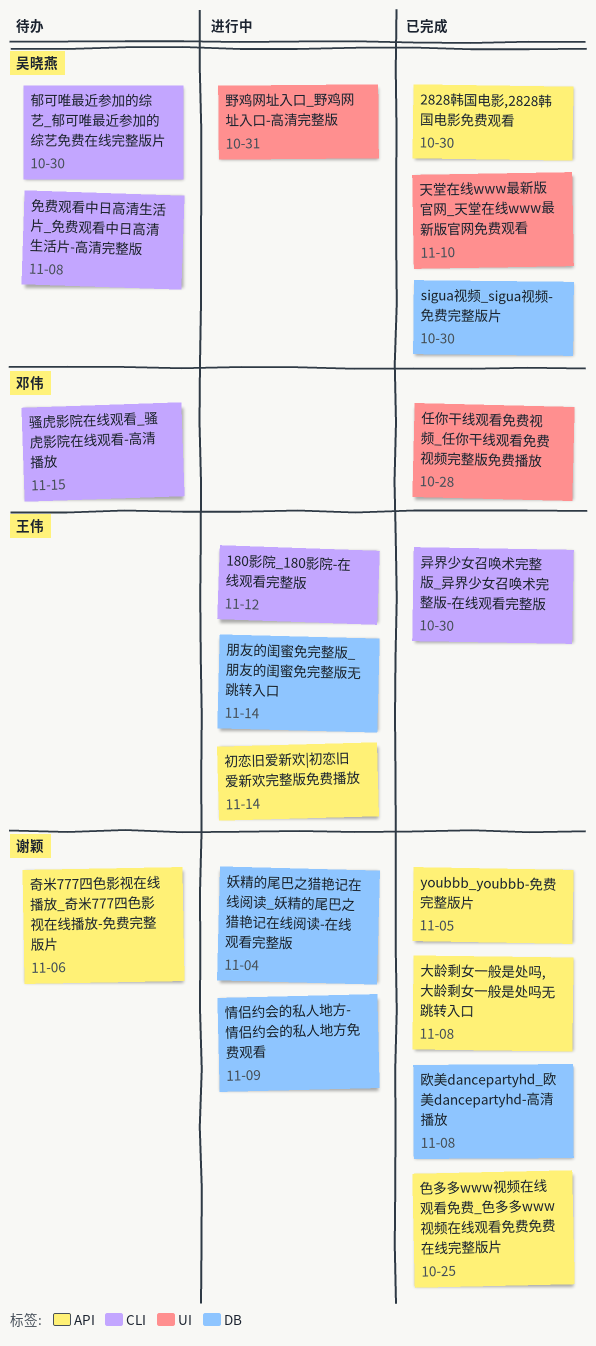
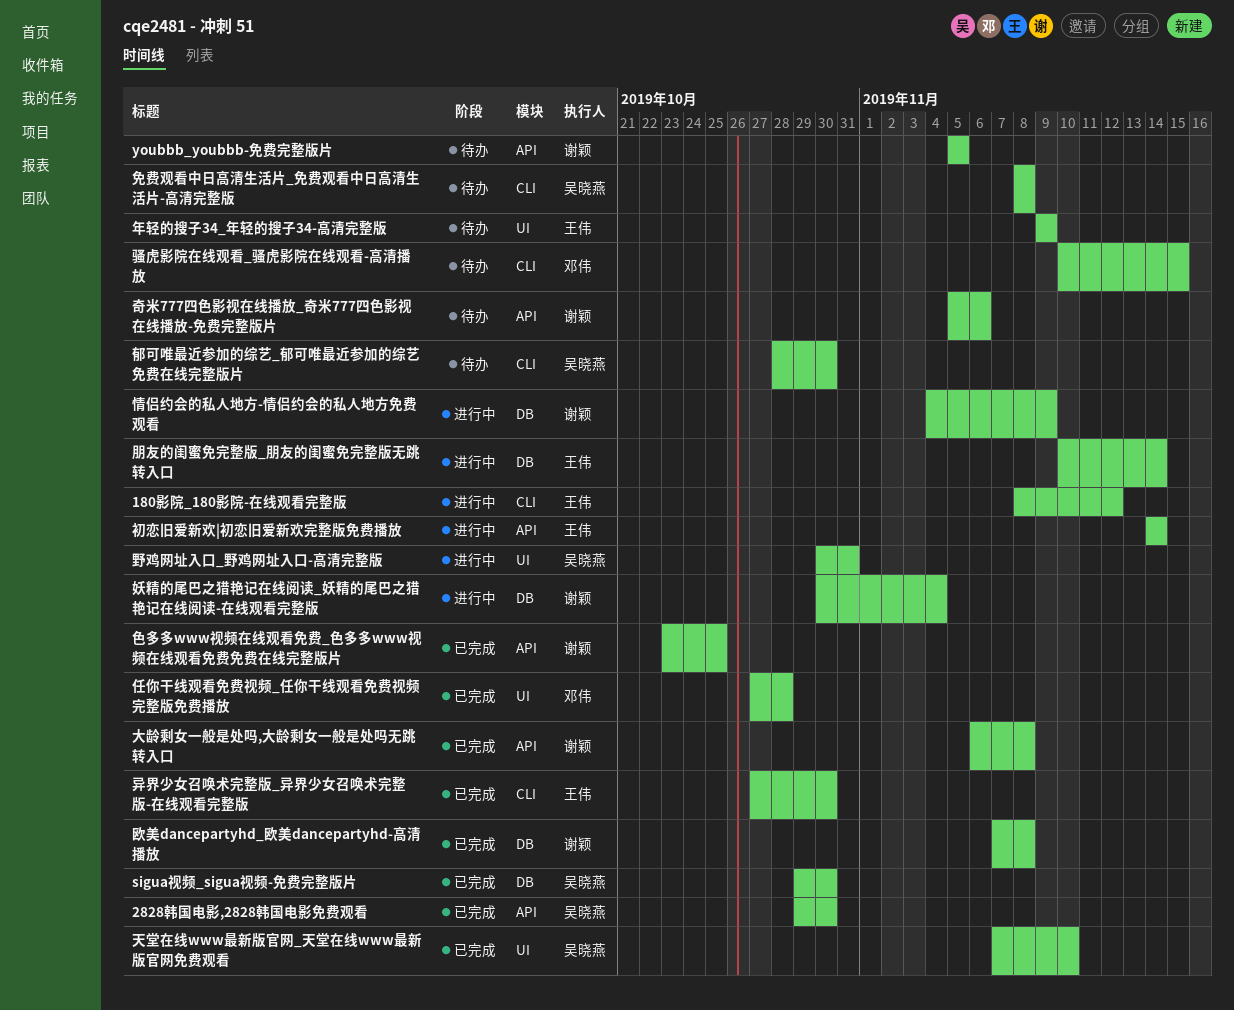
youbbb_youbbb-免费完整版片, status: 已完成 -> 待办
年轻的搜子34_年轻的搜子34-高清完整版: none -> present

